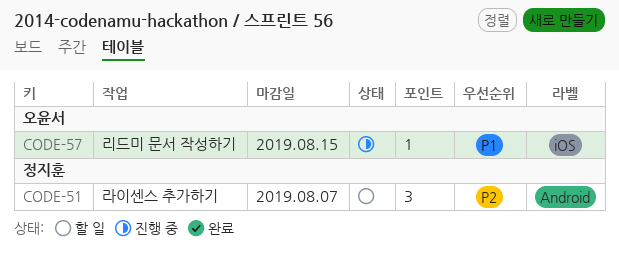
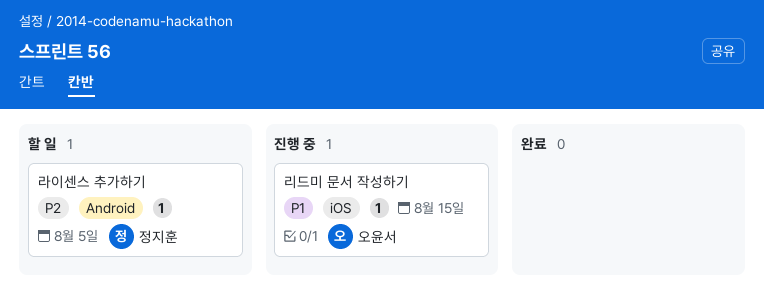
라이센스 추가하기, estimate: 3 -> 1
라이센스 추가하기, due: Aug 7 -> Aug 5

